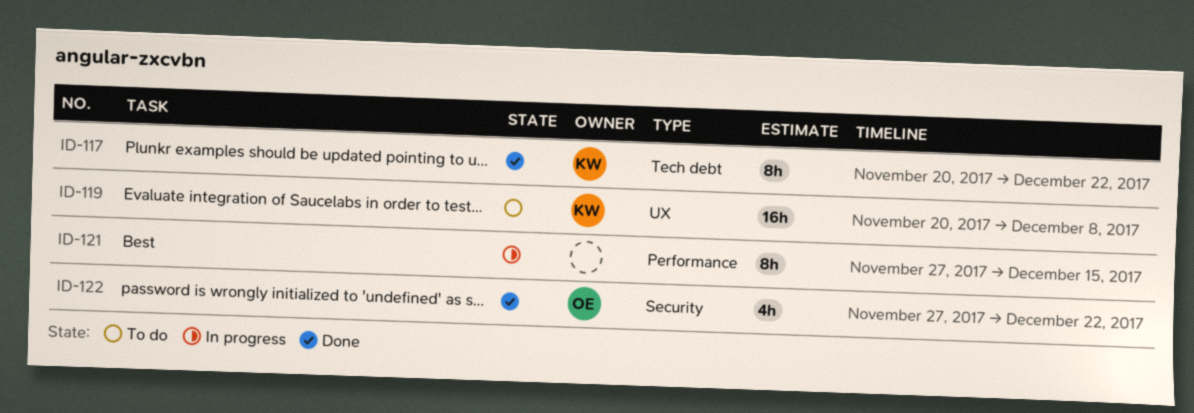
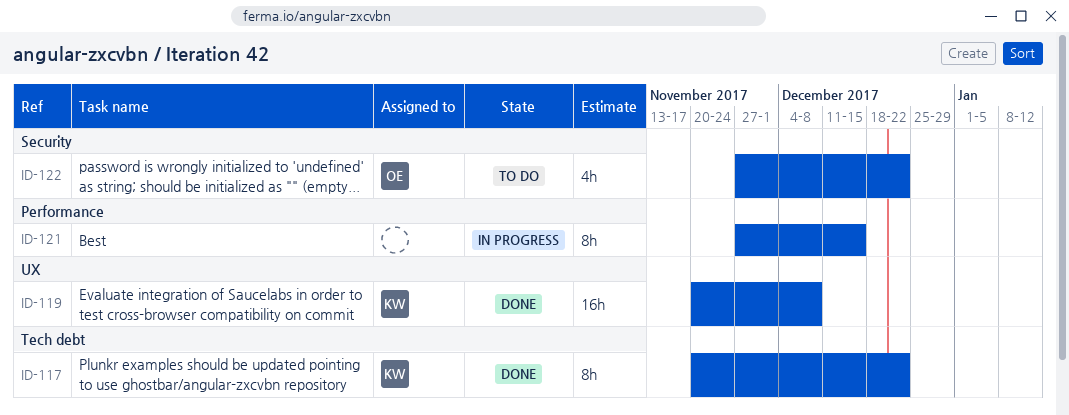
ID-119, status: To do -> Done
ID-122, status: Done -> To do

